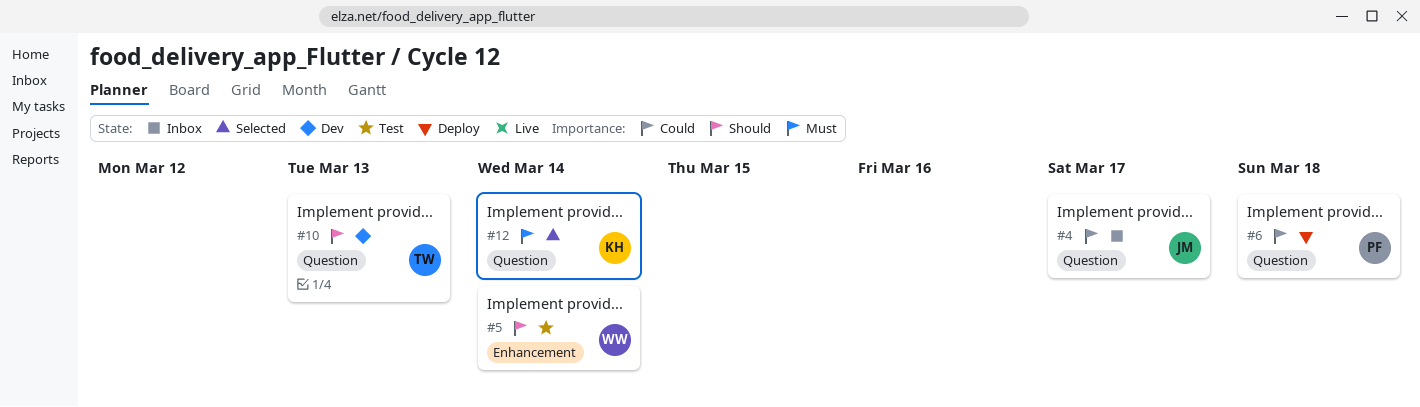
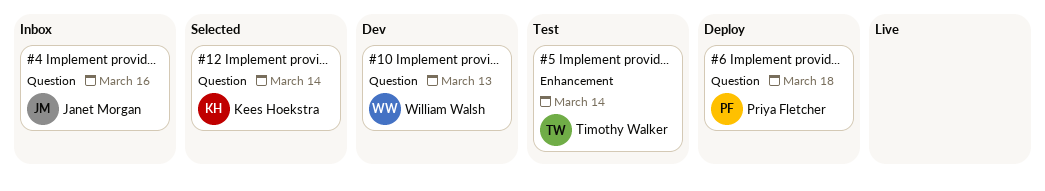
#4, due: Mar 17 -> Mar 16
#5, owner: William Walsh -> Timothy Walker
#10, owner: Timothy Walker -> William Walsh

